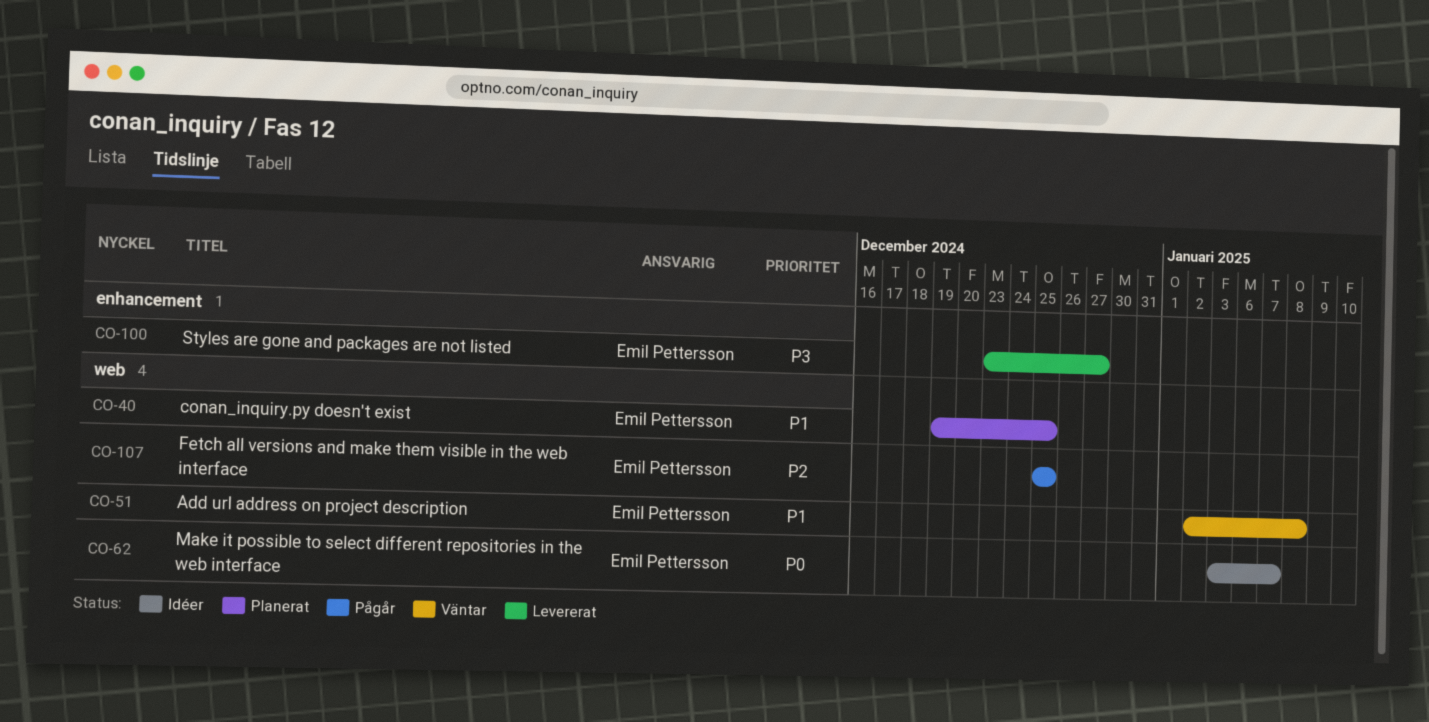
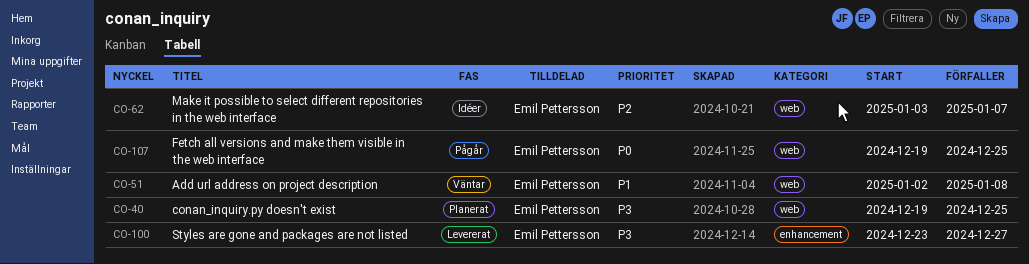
CO-40, priority: P1 -> P3
CO-62, priority: P0 -> P2
CO-107, priority: P2 -> P0
CO-107, start: Dec 25 -> Dec 19

